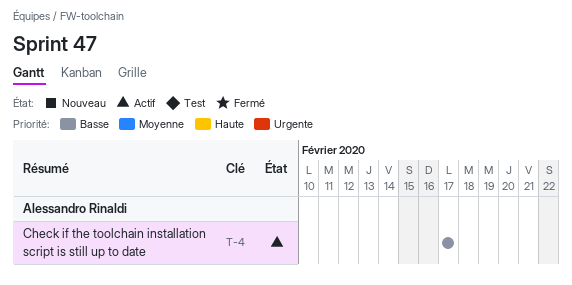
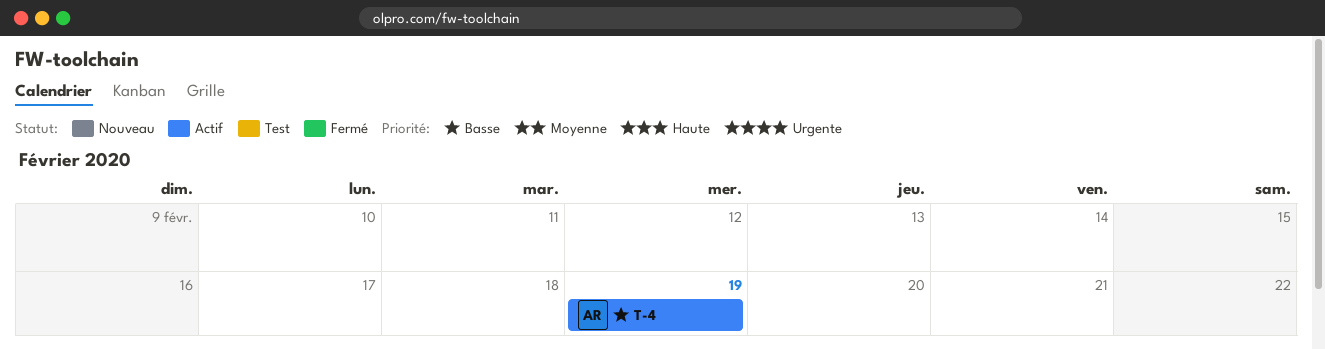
T-4, start: Feb 17 -> Feb 19
T-4, due: Feb 17 -> Feb 19

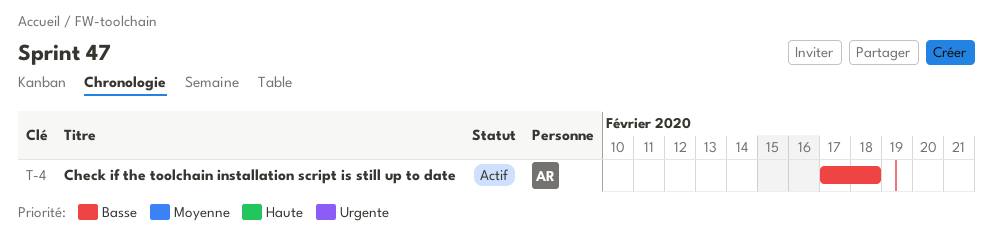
T-4, start: Feb 19 -> Feb 17
T-4, due: Feb 19 -> Feb 18

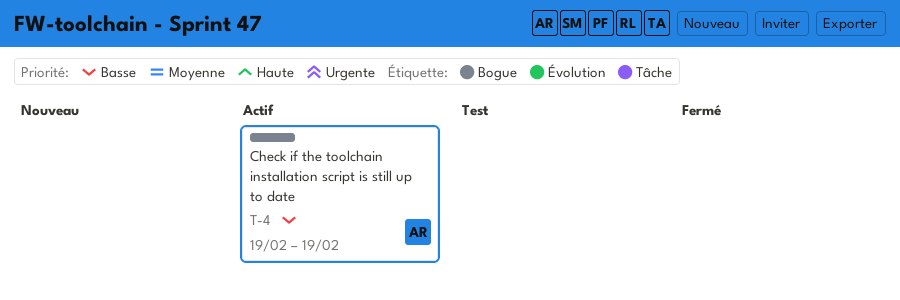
T-4, start: Feb 17 -> Feb 19
T-4, due: Feb 18 -> Feb 19

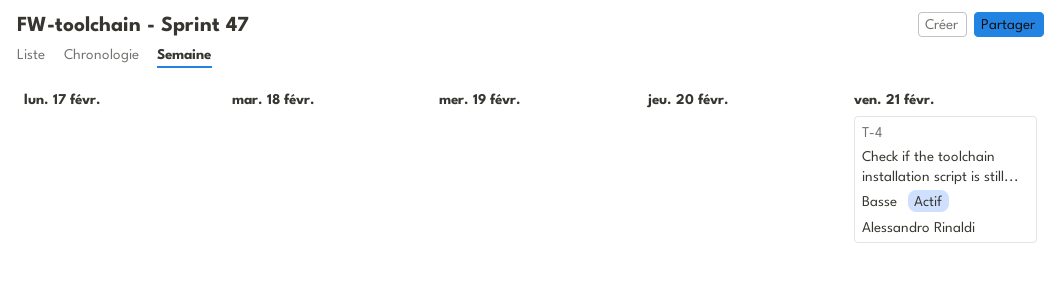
T-4, due: Feb 19 -> Feb 21

